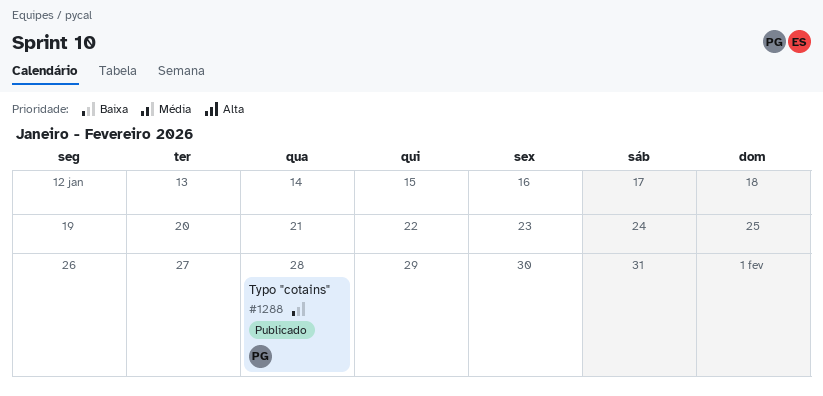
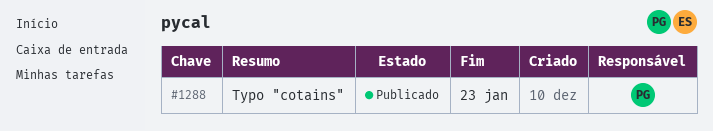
#1288, due: Jan 28 -> Jan 23

